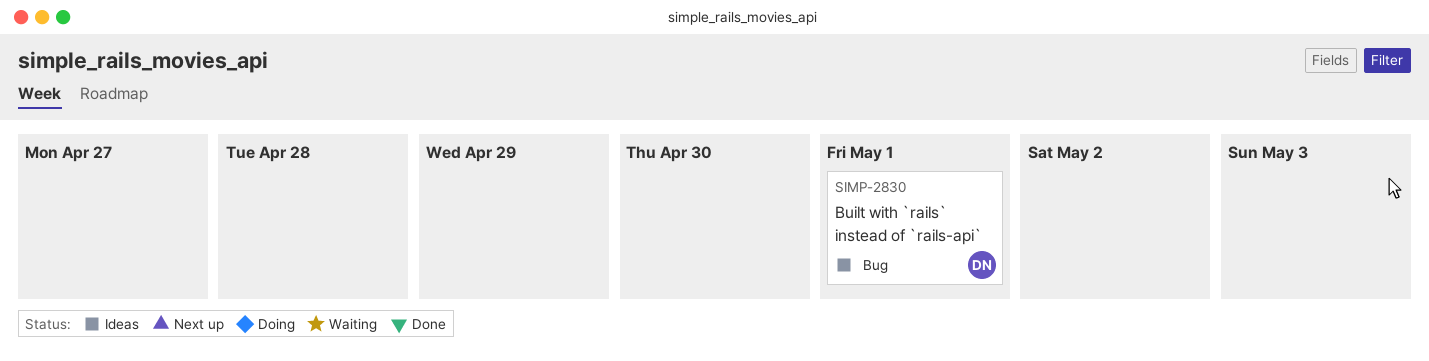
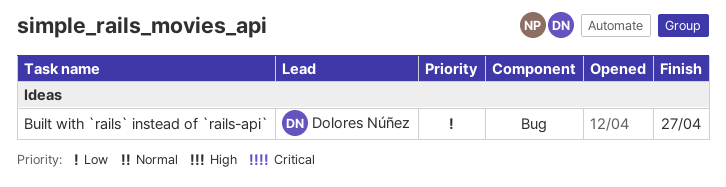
Built with `rails` instead of `rails-api`, due: May 1 -> Apr 27

